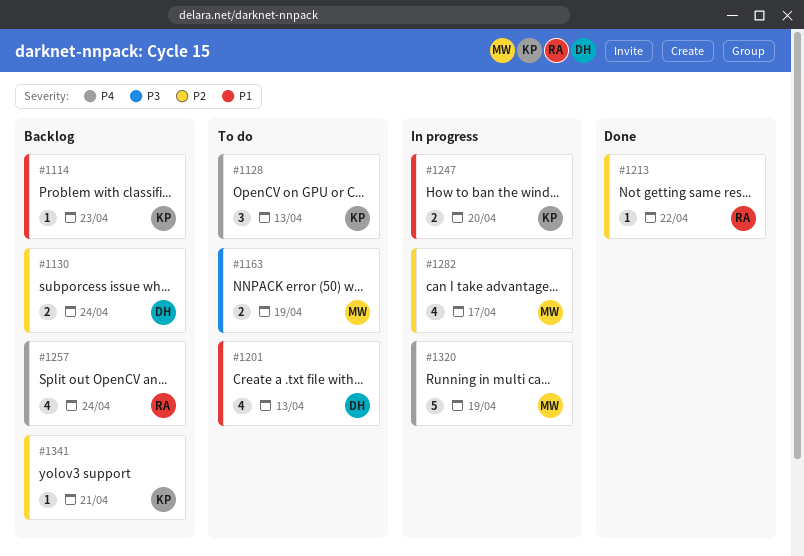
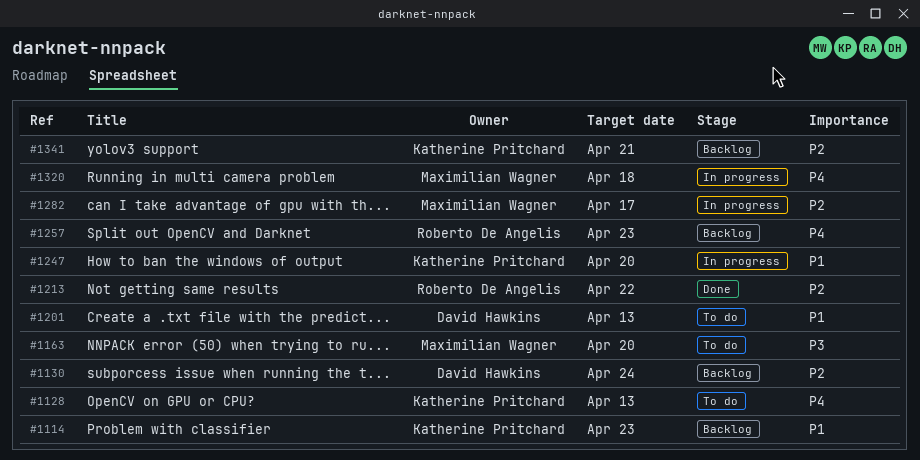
#1163, due: Apr 19 -> Apr 20
#1257, due: Apr 24 -> Apr 23
#1320, due: Apr 19 -> Apr 18

